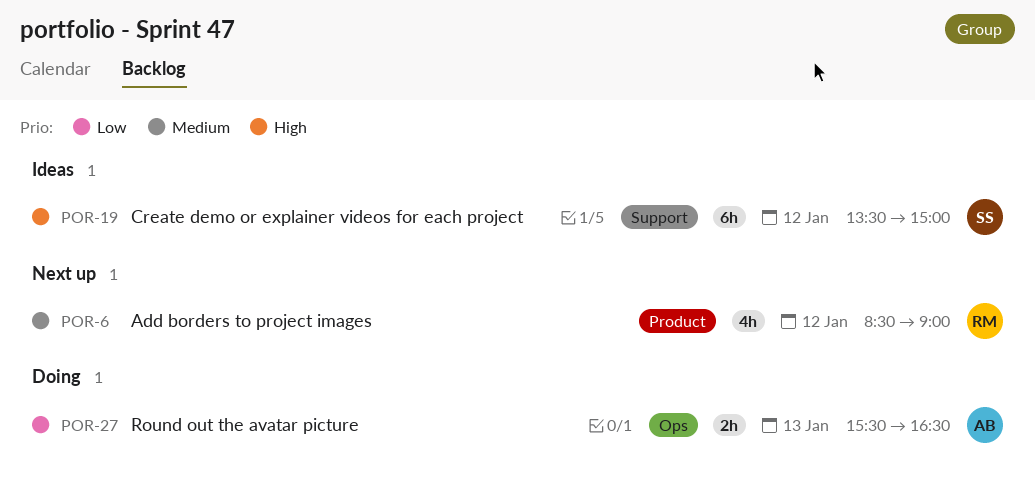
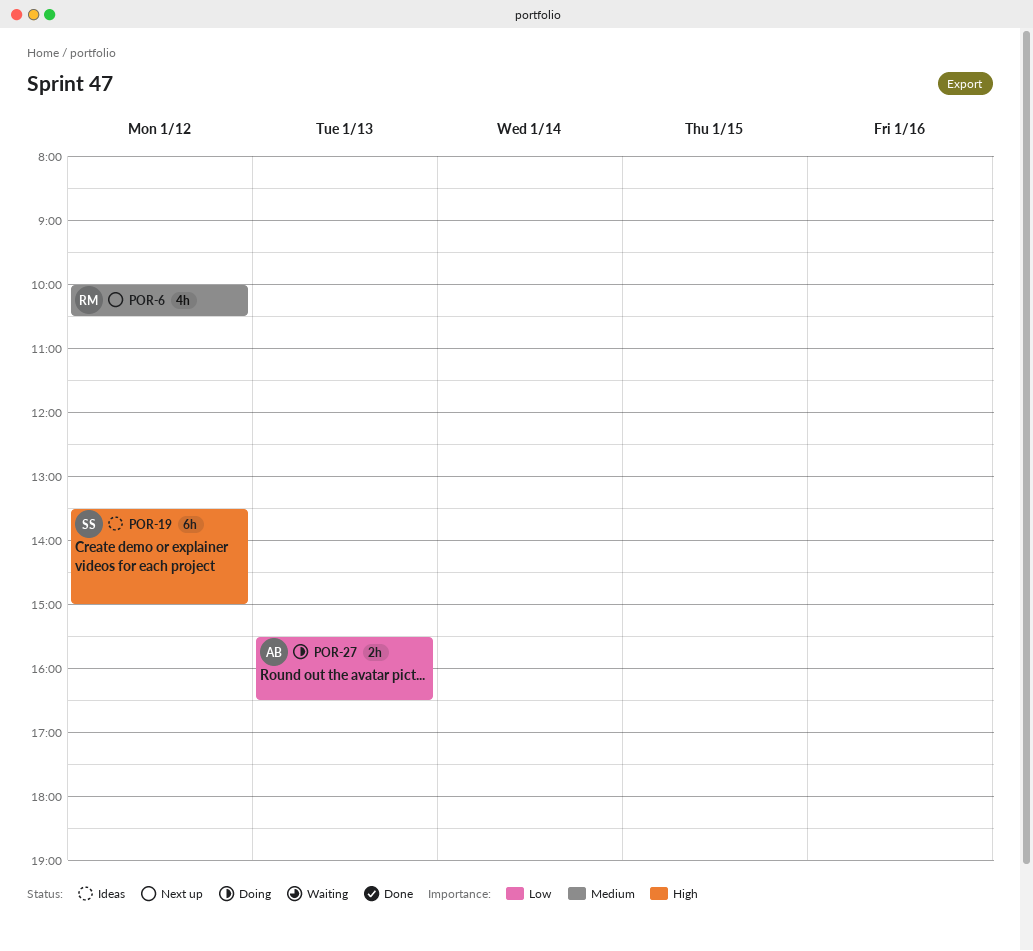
POR-6, begins: 08:30 -> 10:00
POR-6, ends: 09:00 -> 10:30

